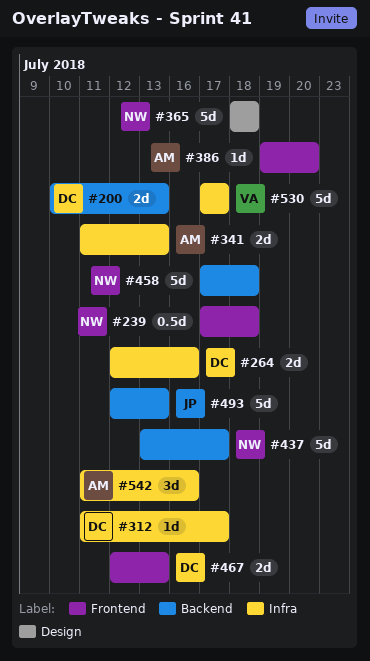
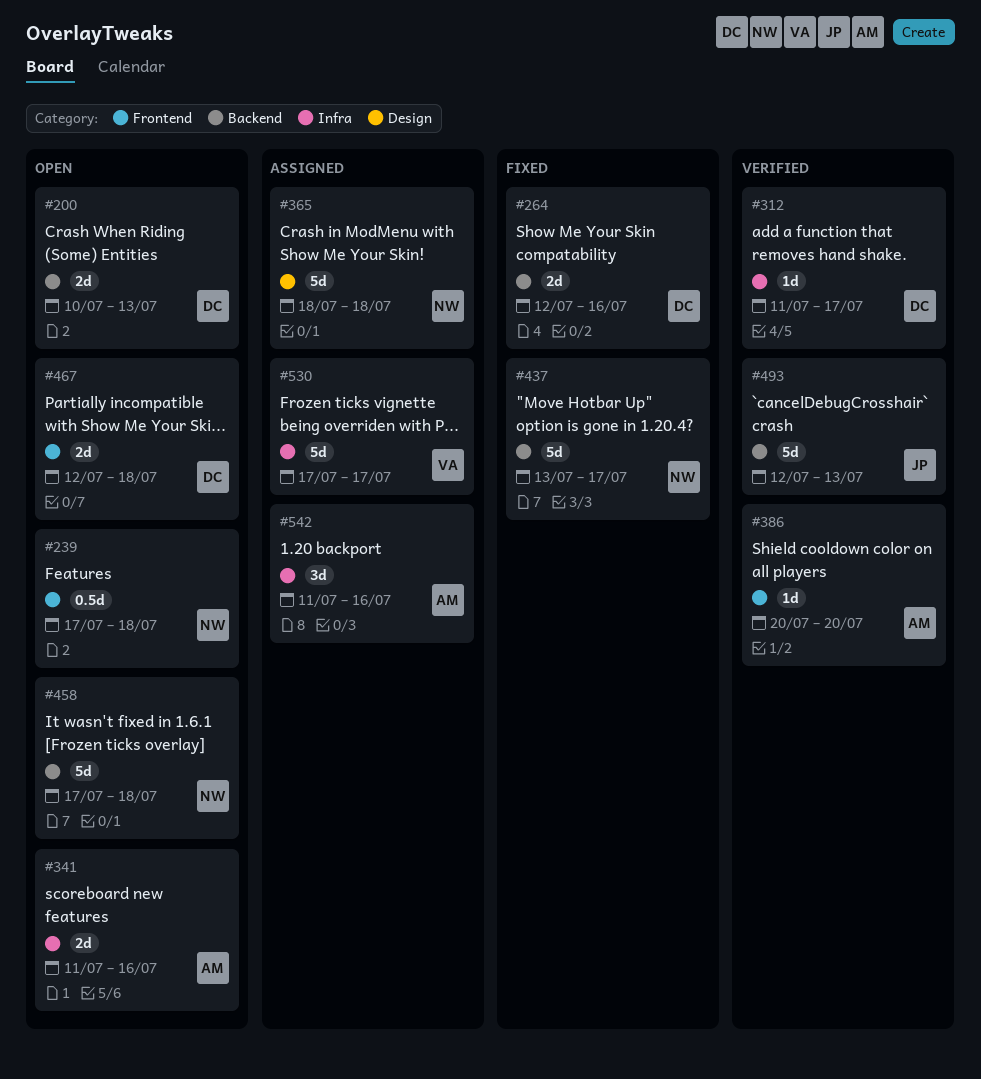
#264, label: Infra -> Backend
#341, due: Jul 13 -> Jul 16
#386, start: Jul 19 -> Jul 20
#467, due: Jul 13 -> Jul 18

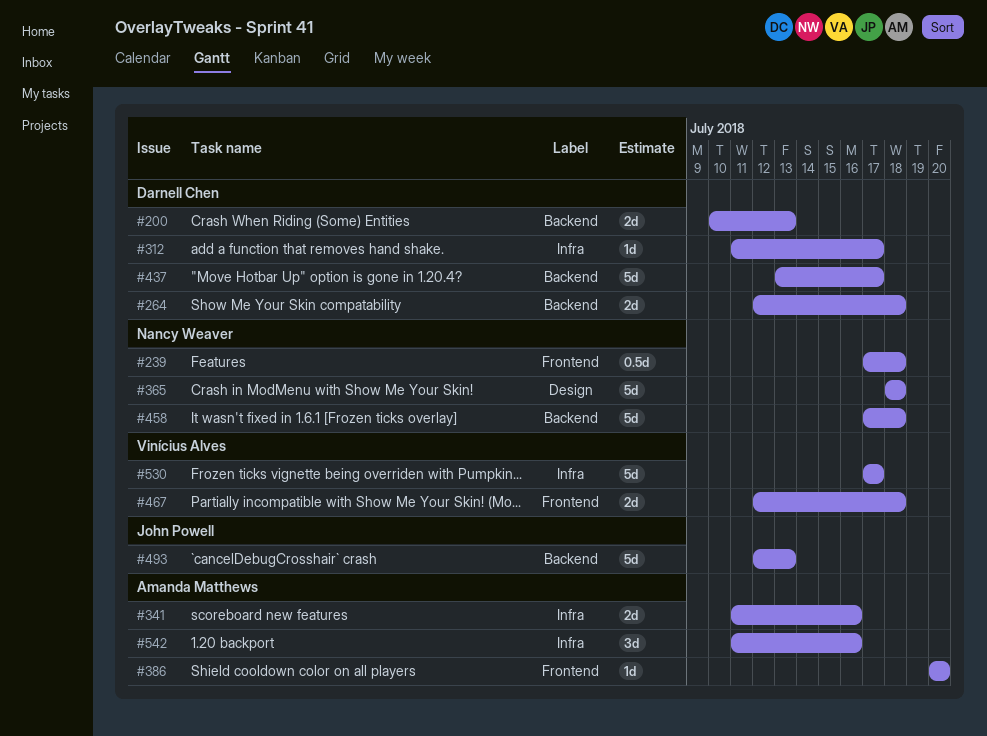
#264, due: Jul 16 -> Jul 18
#437, owner: Nancy Weaver -> Darnell Chen
#467, owner: Darnell Chen -> Vinícius Alves

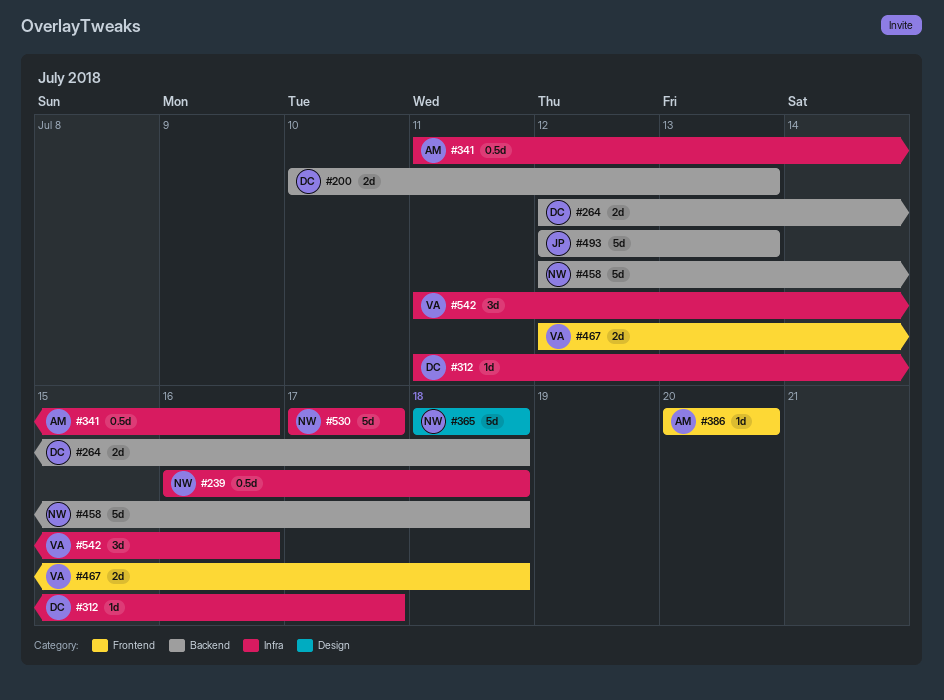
#239, label: Frontend -> Infra
#239, start: Jul 17 -> Jul 16
#341, estimate: 2d -> 0.5d
#437: present -> none
#458, start: Jul 17 -> Jul 12
#530, owner: Vinícius Alves -> Nancy Weaver
#542, owner: Amanda Matthews -> Vinícius Alves

